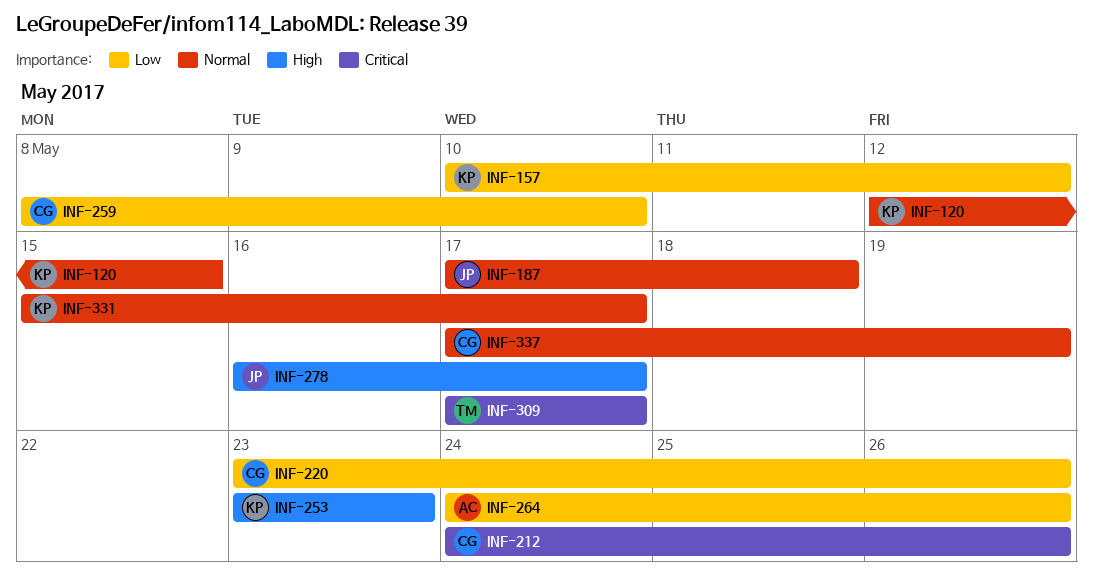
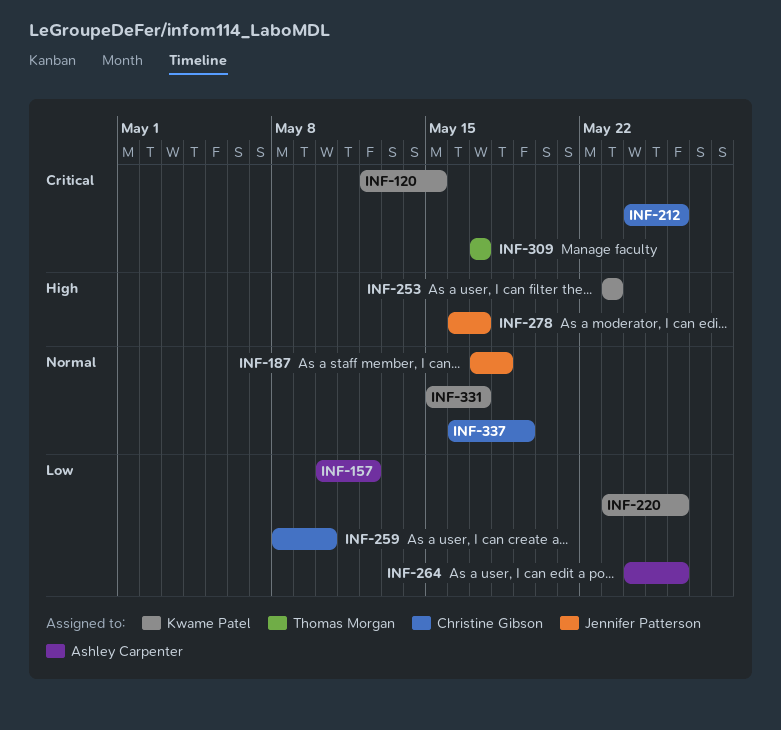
INF-120, priority: Normal -> Critical
INF-157, owner: Kwame Patel -> Ashley Carpenter
INF-220, owner: Christine Gibson -> Kwame Patel
INF-337, start: May 17 -> May 16

